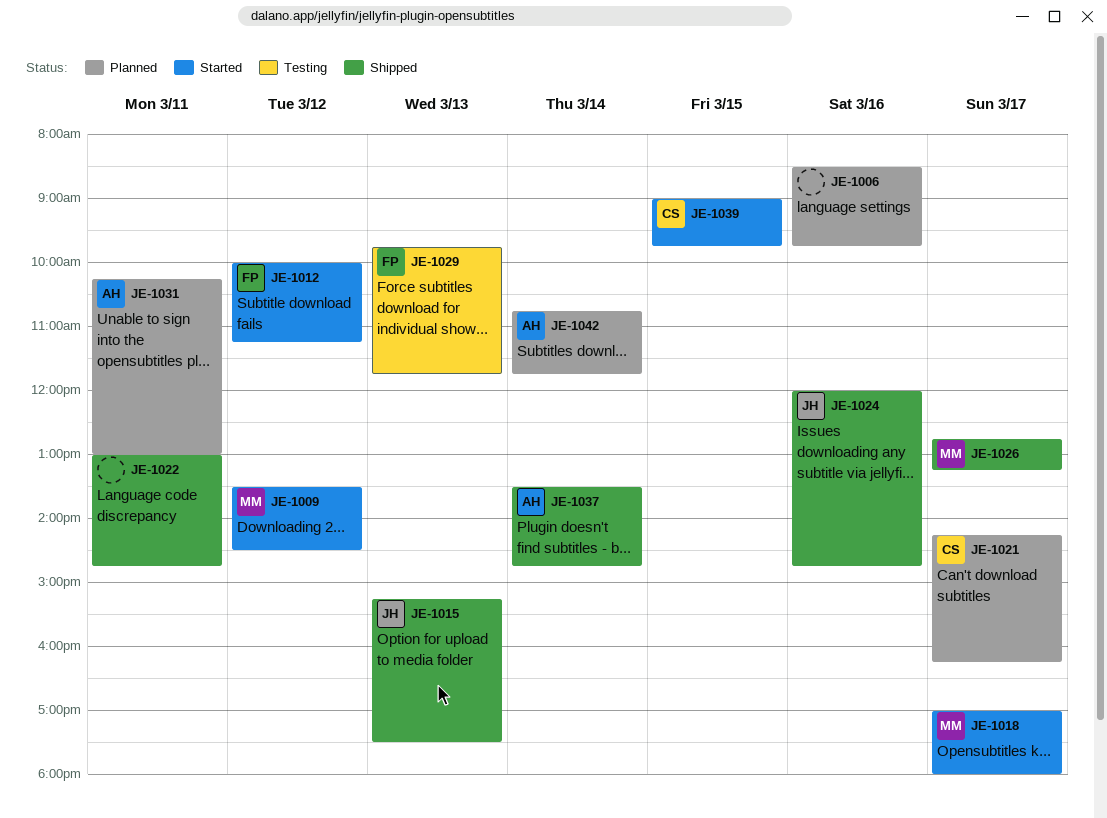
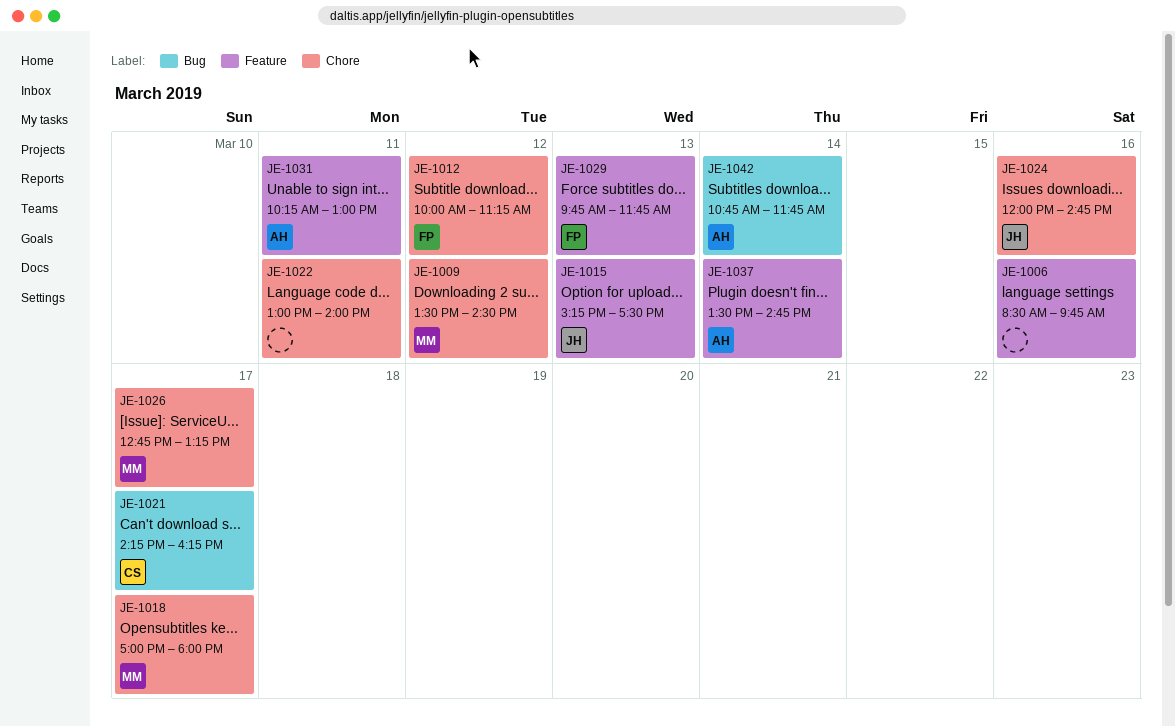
JE-1022, ends: 14:45 -> 14:00
JE-1039: present -> none

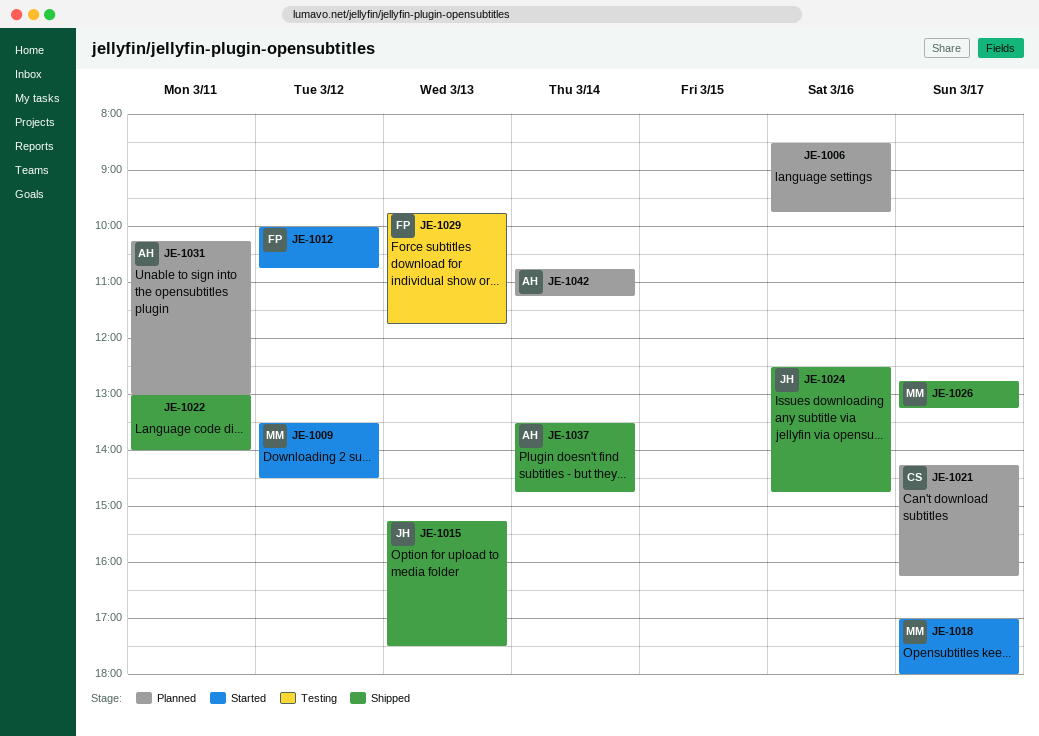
JE-1012, ends: 11:15 -> 10:45
JE-1024, begins: 12:00 -> 12:30
JE-1042, ends: 11:45 -> 11:15

